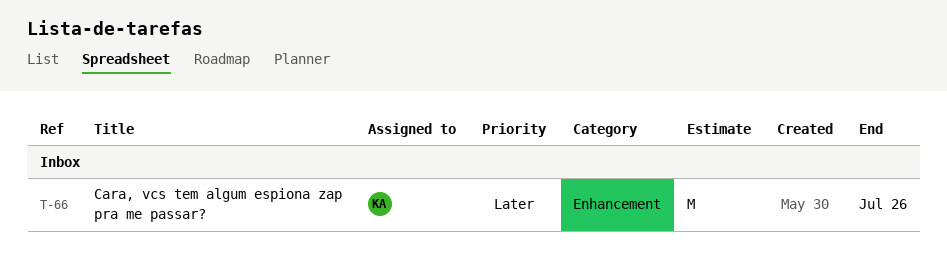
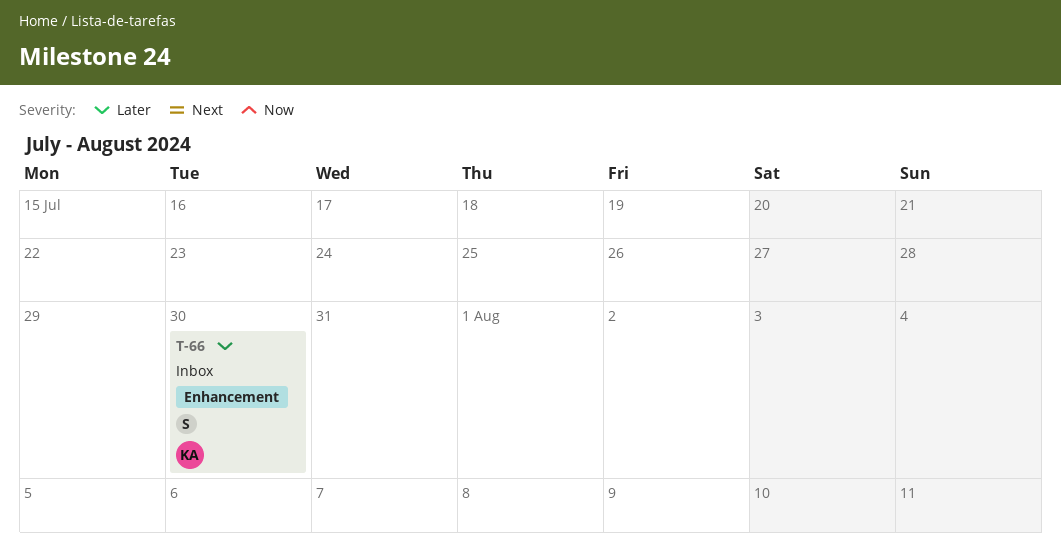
T-66, estimate: M -> S
T-66, due: Jul 26 -> Jul 30

